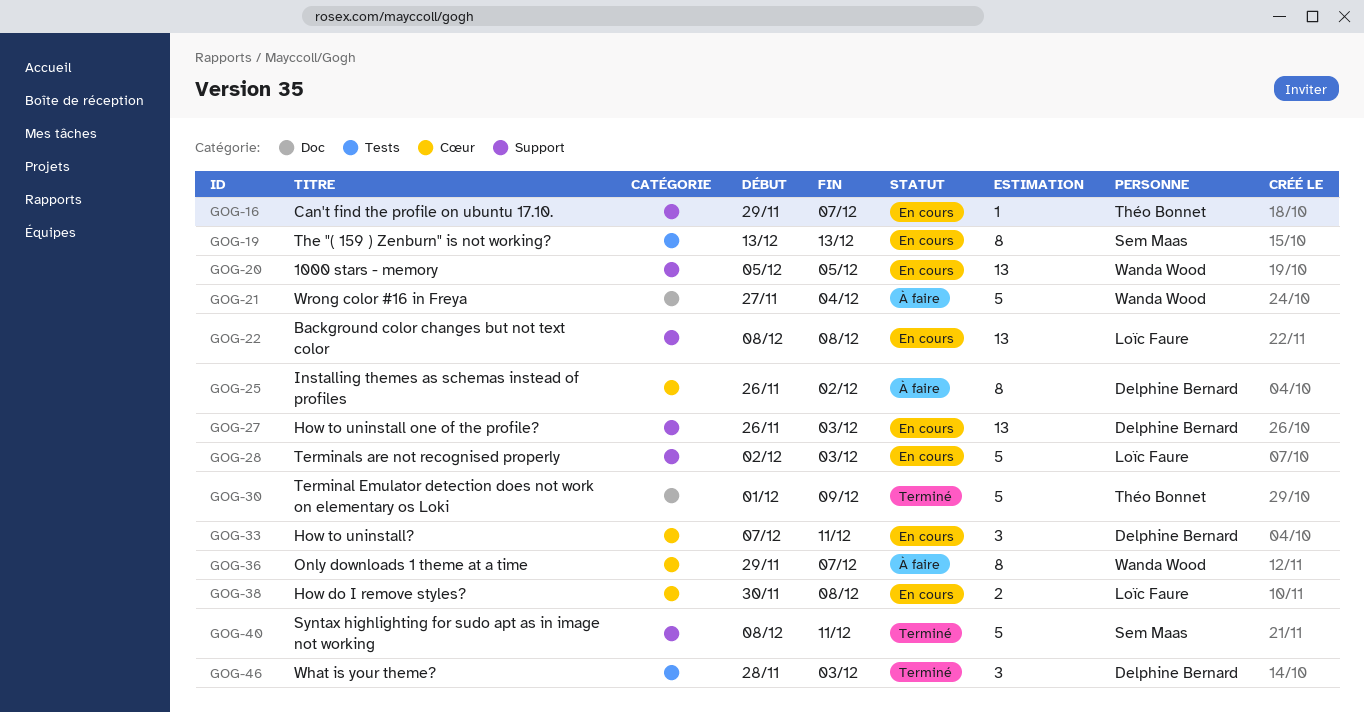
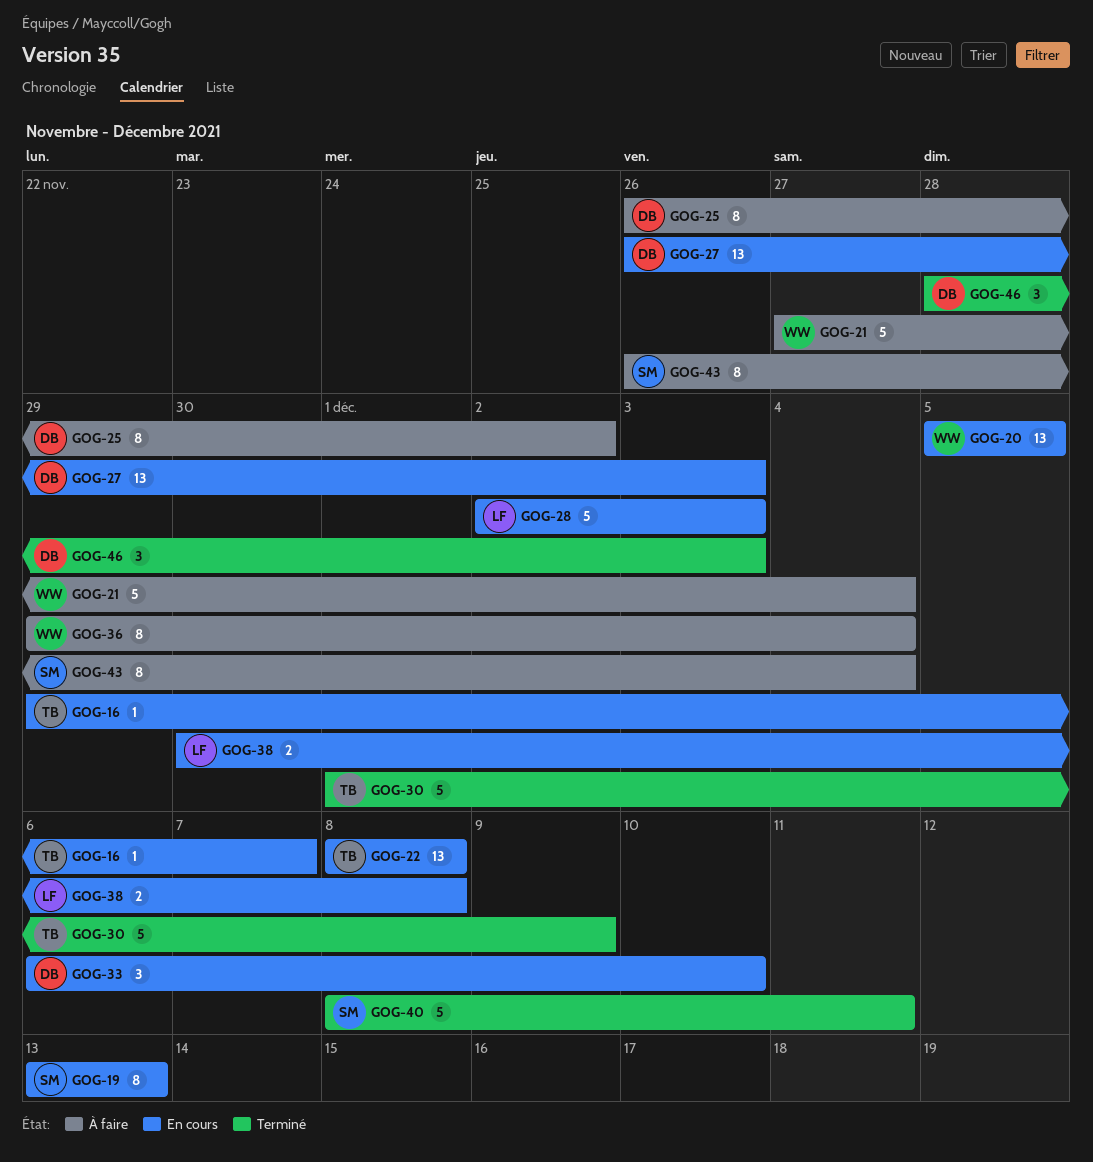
GOG-22, owner: Loïc Faure -> Théo Bonnet
GOG-33, start: Dec 7 -> Dec 6
GOG-33, due: Dec 11 -> Dec 10
GOG-36, due: Dec 7 -> Dec 4
GOG-43: none -> present

